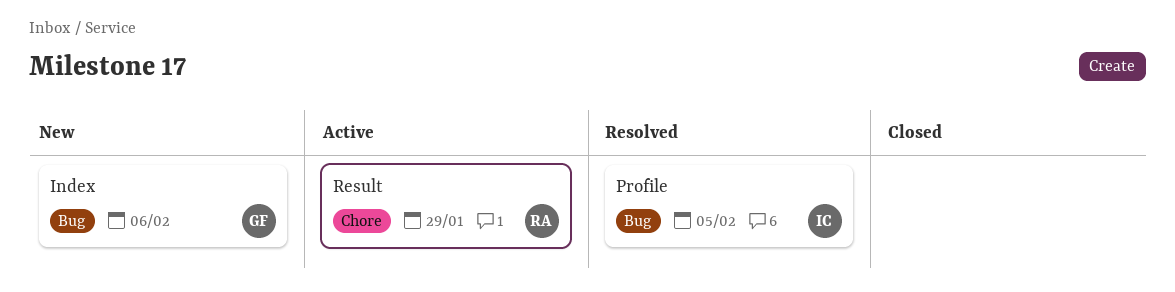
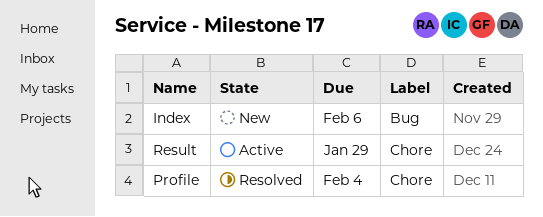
Profile, label: Bug -> Chore
Profile, due: Feb 5 -> Feb 4

